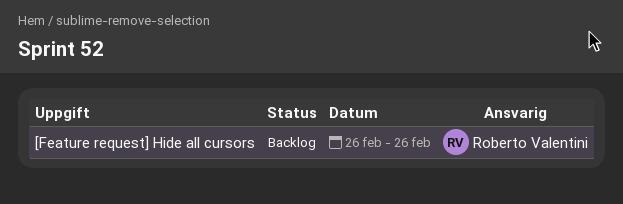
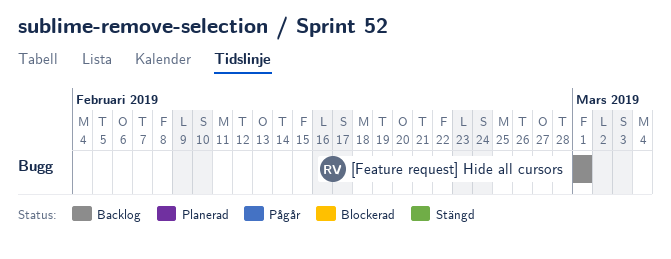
[Feature request] Hide all cursors, start: Feb 26 -> Mar 1
[Feature request] Hide all cursors, due: Feb 26 -> Mar 1

